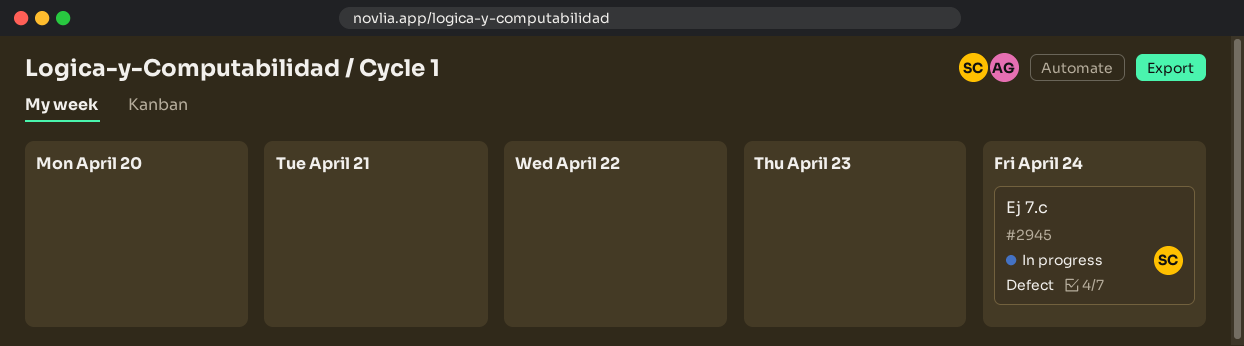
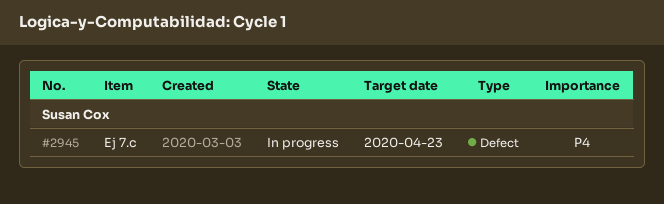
#2945, due: Apr 24 -> Apr 23

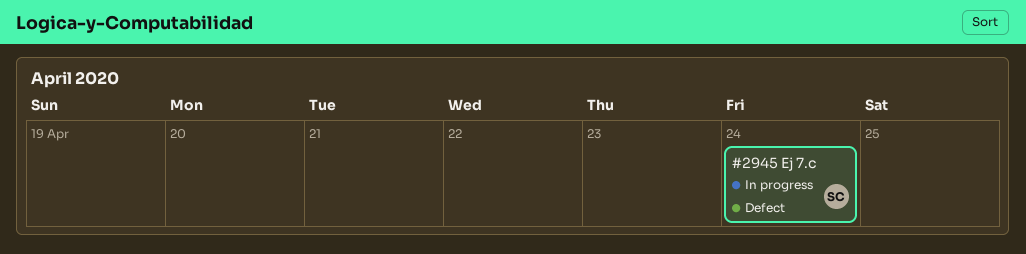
#2945, due: Apr 23 -> Apr 24

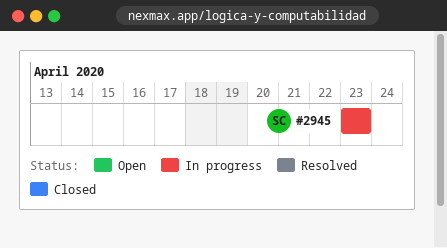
#2945, due: Apr 24 -> Apr 23

